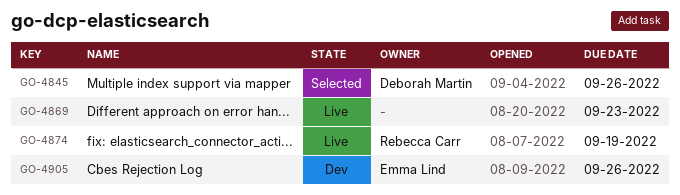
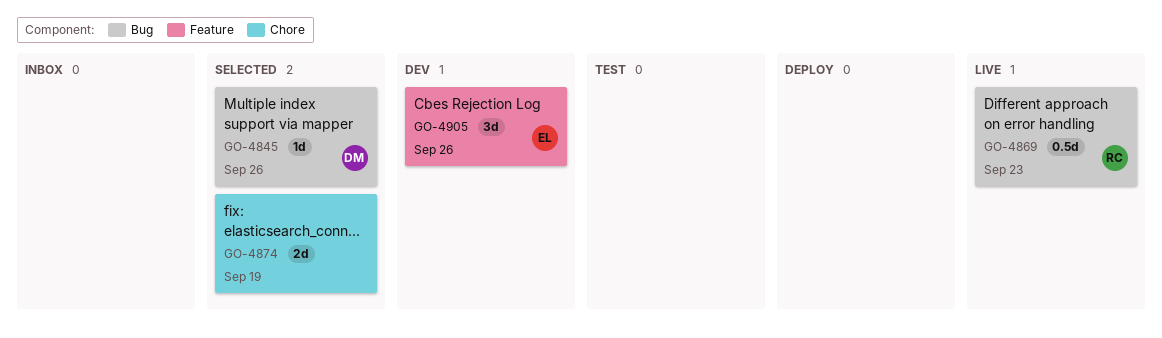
GO-4869, owner: none -> Rebecca Carr
GO-4874, status: Live -> Selected
GO-4874, owner: Rebecca Carr -> none

